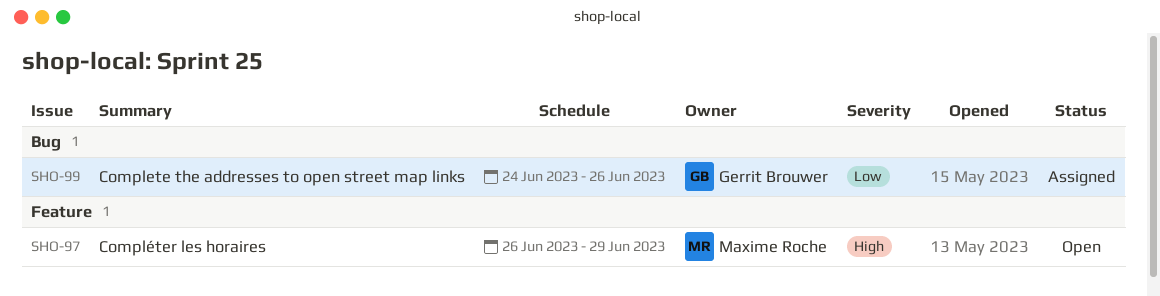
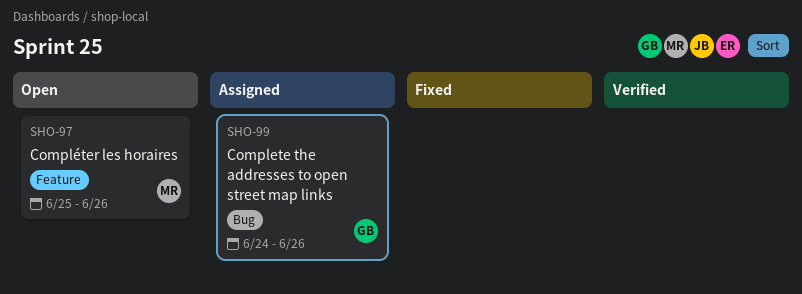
SHO-97, start: Jun 26 -> Jun 25
SHO-97, due: Jun 29 -> Jun 26

